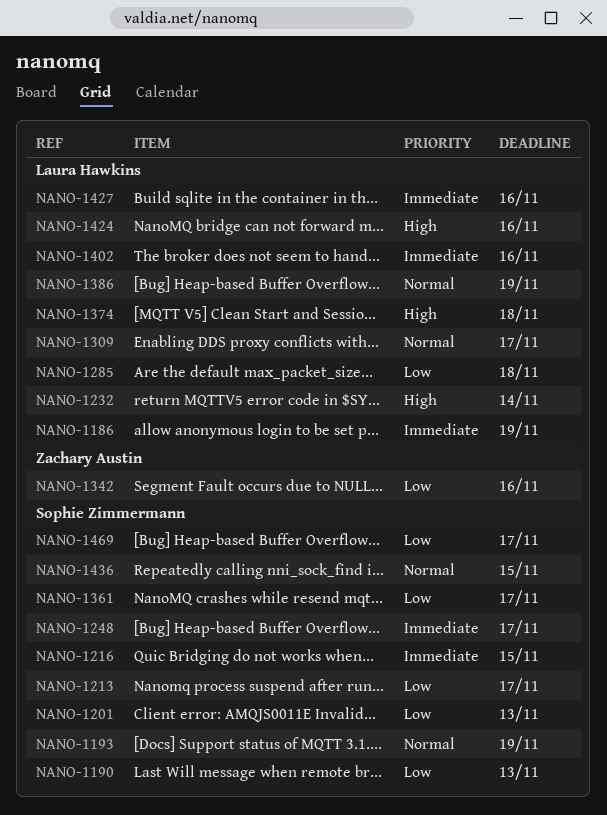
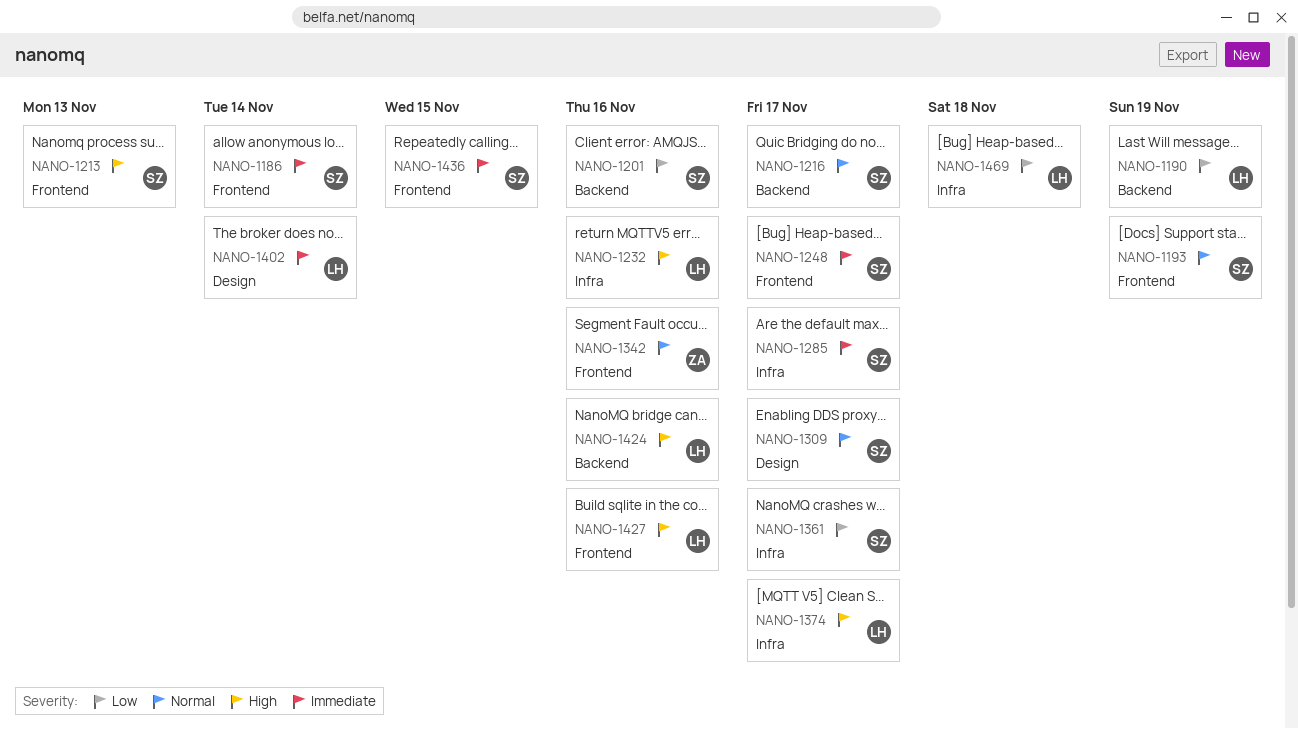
NANO-1186, owner: Laura Hawkins -> Sophie Zimmermann
NANO-1186, due: Nov 19 -> Nov 14
NANO-1190, owner: Sophie Zimmermann -> Laura Hawkins
NANO-1190, due: Nov 13 -> Nov 19
NANO-1201, due: Nov 13 -> Nov 16
NANO-1213, priority: Low -> High
NANO-1213, due: Nov 17 -> Nov 13
NANO-1216, priority: Immediate -> Normal
NANO-1216, due: Nov 15 -> Nov 17
NANO-1232, due: Nov 14 -> Nov 16
NANO-1285, owner: Laura Hawkins -> Sophie Zimmermann
NANO-1285, priority: Low -> Immediate
NANO-1285, due: Nov 18 -> Nov 17
NANO-1309, owner: Laura Hawkins -> Sophie Zimmermann
NANO-1342, priority: Low -> Normal
NANO-1374, due: Nov 18 -> Nov 17
NANO-1386: present -> none
NANO-1402, due: Nov 16 -> Nov 14
NANO-1427, priority: Immediate -> High
NANO-1436, priority: Normal -> Immediate
NANO-1469, owner: Sophie Zimmermann -> Laura Hawkins
NANO-1469, due: Nov 17 -> Nov 18

